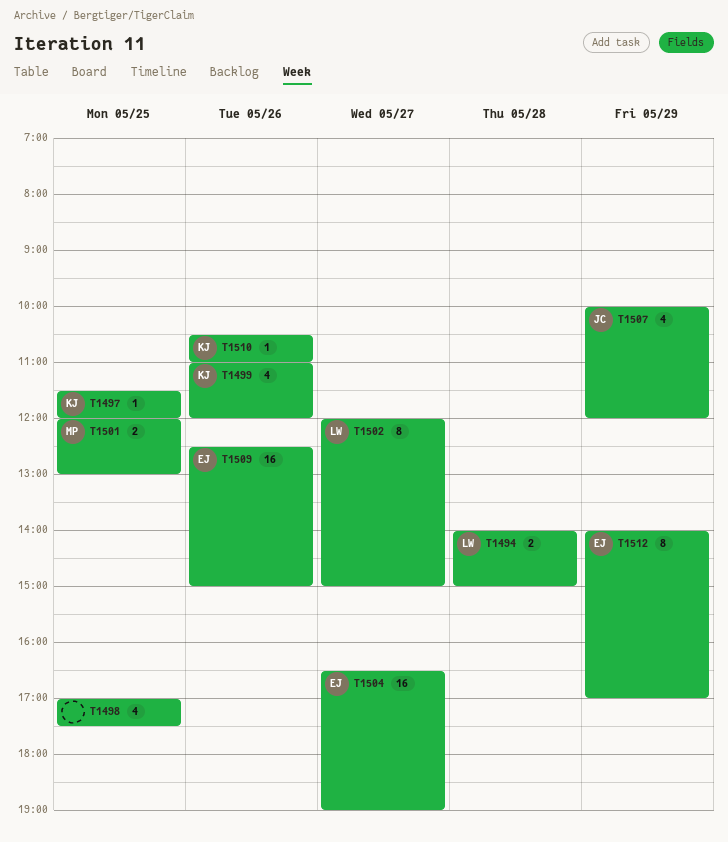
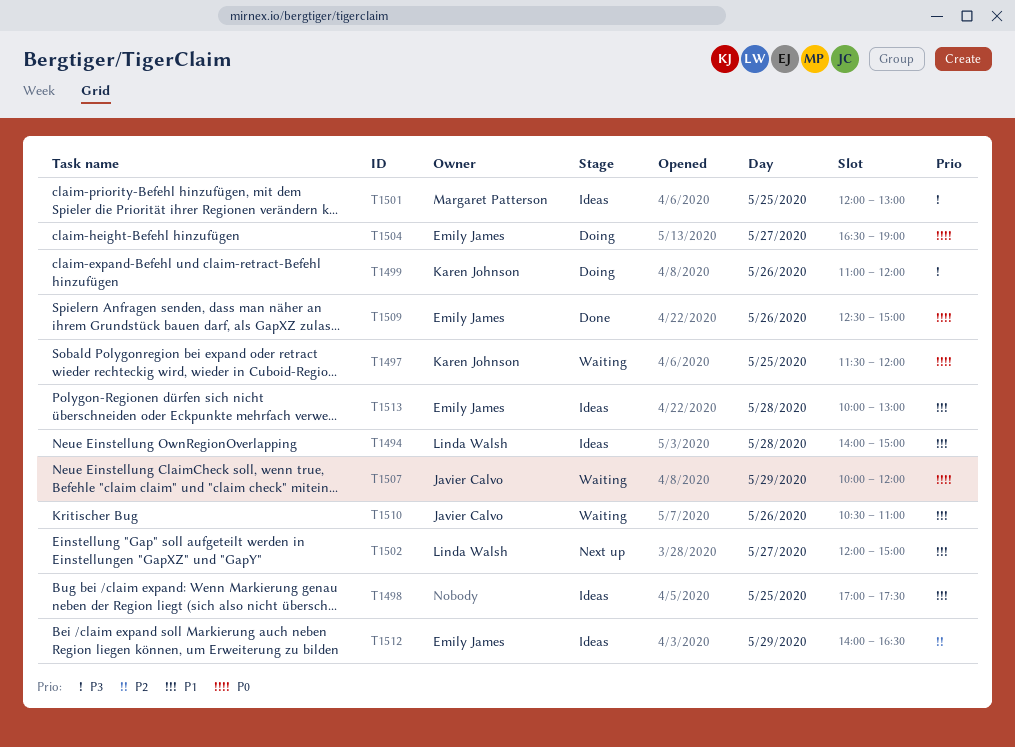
T1510, owner: Karen Johnson -> Javier Calvo
T1512, ends: 17:00 -> 16:30
T1513: none -> present

